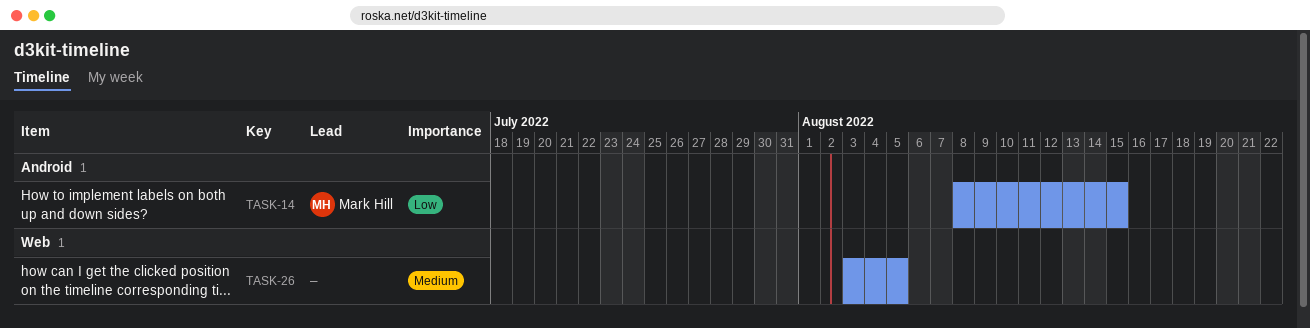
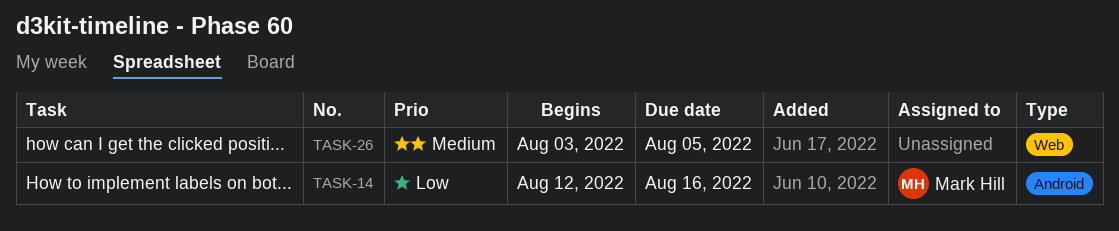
TASK-14, start: Aug 8 -> Aug 12
TASK-14, due: Aug 15 -> Aug 16

